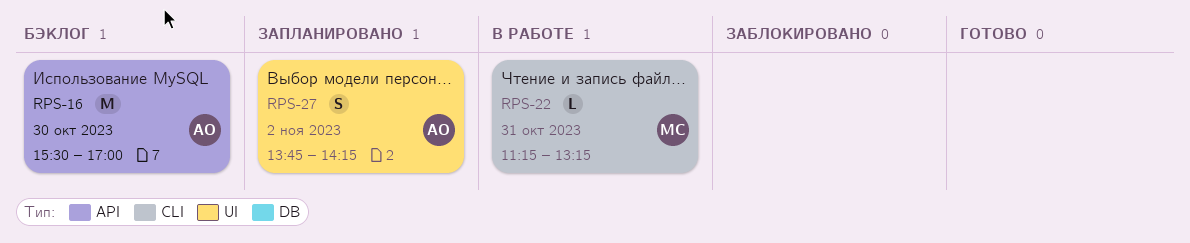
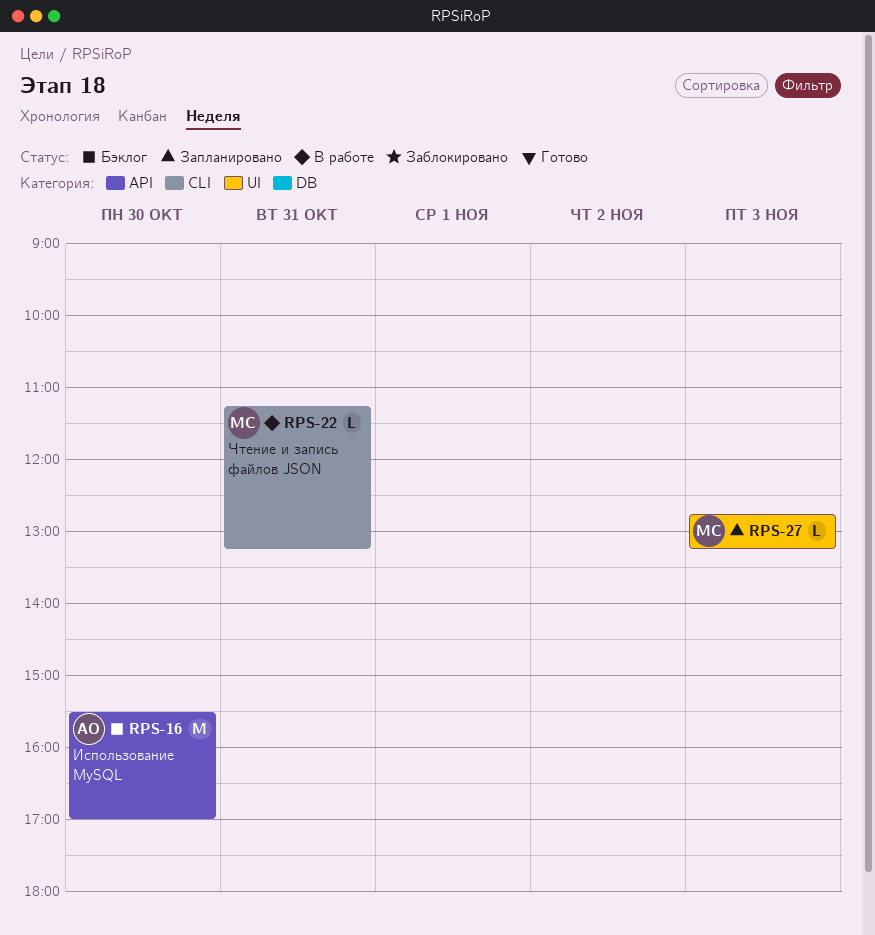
RPS-27, owner: АО -> МС
RPS-27, estimate: S -> L
RPS-27, day: Nov 2 -> Nov 3
RPS-27, begins: 13:45 -> 12:45
RPS-27, ends: 14:15 -> 13:15

